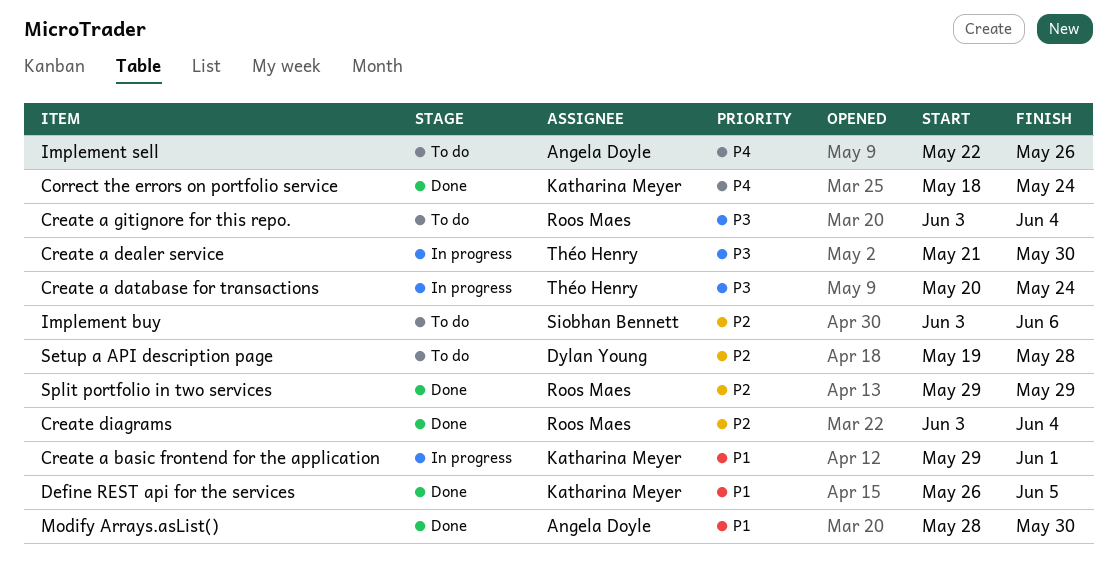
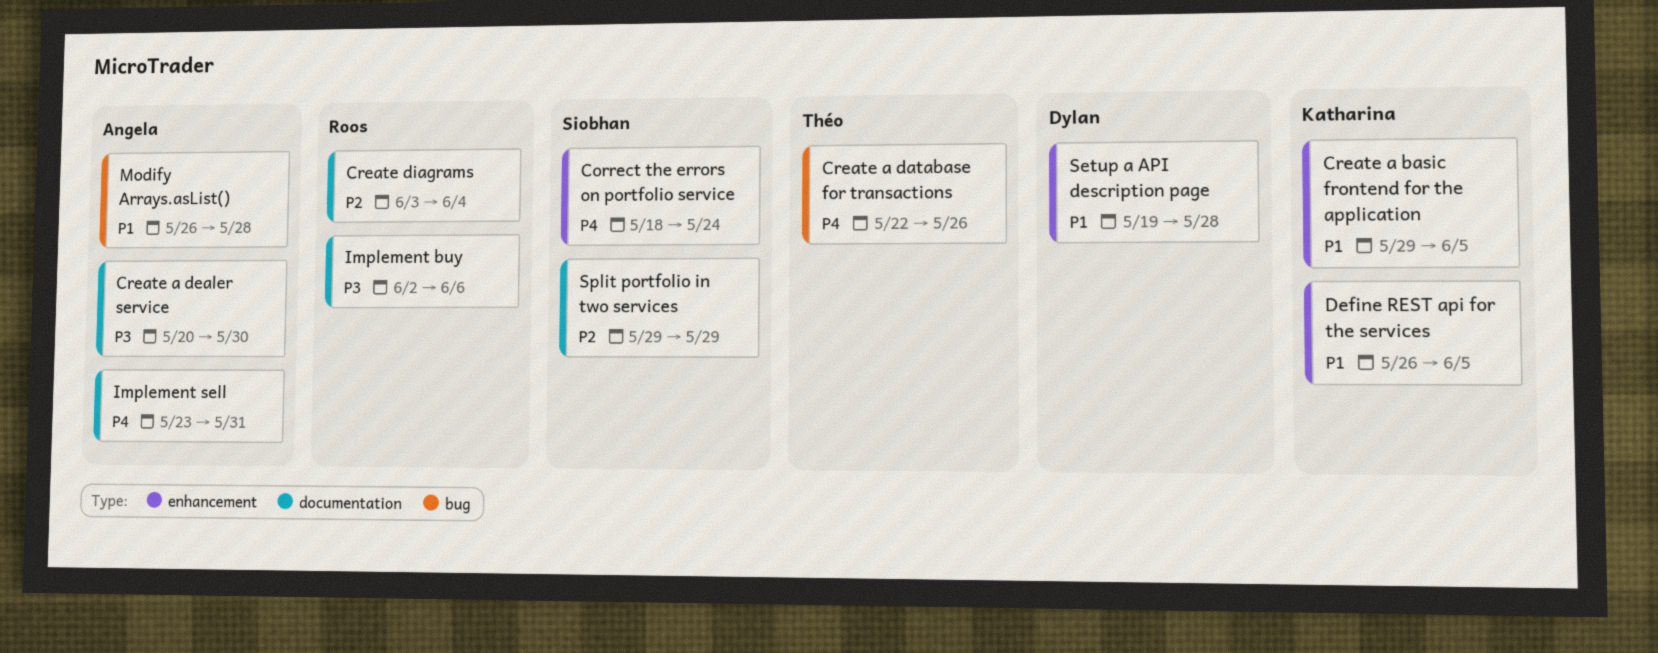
Correct the errors on portfolio service, owner: Katharina Meyer -> Siobhan Bennett
Create a basic frontend for the application, due: Jun 1 -> Jun 5
Create a database for transactions, priority: P3 -> P4
Create a database for transactions, start: May 20 -> May 22
Create a database for transactions, due: May 24 -> May 26
Create a dealer service, owner: Théo Henry -> Angela Doyle
Create a dealer service, start: May 21 -> May 20
Create a gitignore for this repo.: present -> none
Implement buy, owner: Siobhan Bennett -> Roos Maes
Implement buy, priority: P2 -> P3
Implement buy, start: Jun 3 -> Jun 2
Implement sell, start: May 22 -> May 23
Implement sell, due: May 26 -> May 31
Modify Arrays.asList(), start: May 28 -> May 26
Modify Arrays.asList(), due: May 30 -> May 28
Setup a API description page, priority: P2 -> P1
Split portfolio in two services, owner: Roos Maes -> Siobhan Bennett

